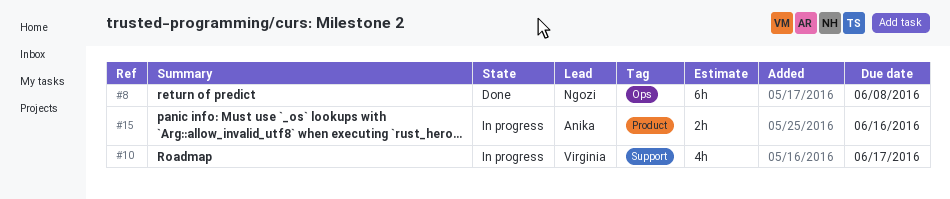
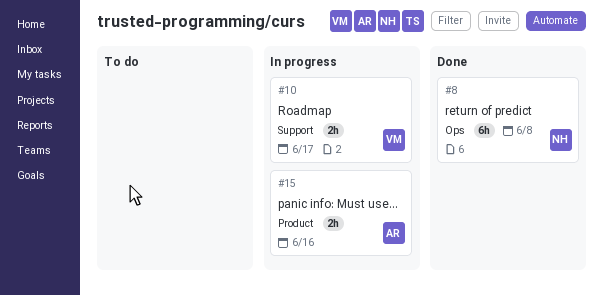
#10, estimate: 4h -> 2h

